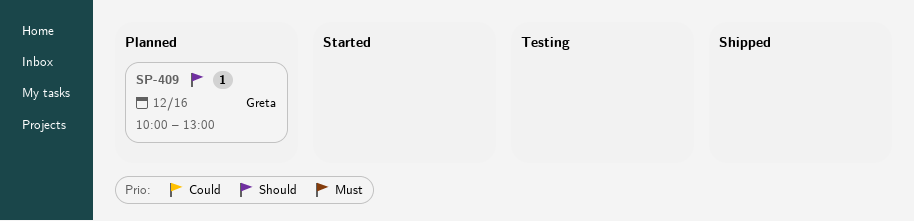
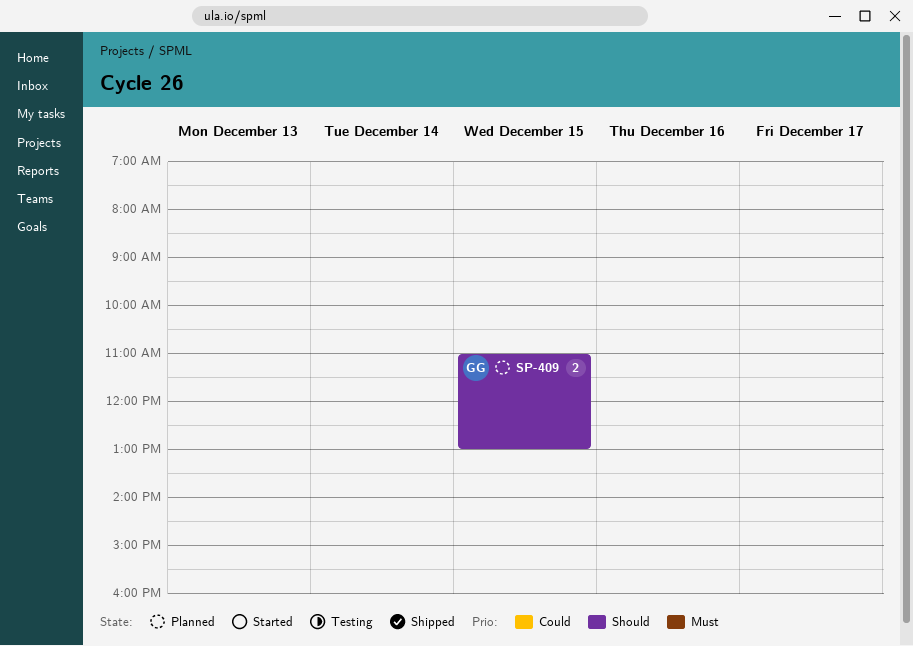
SP-409, estimate: 1 -> 2
SP-409, day: Dec 16 -> Dec 15
SP-409, begins: 10:00 -> 11:00

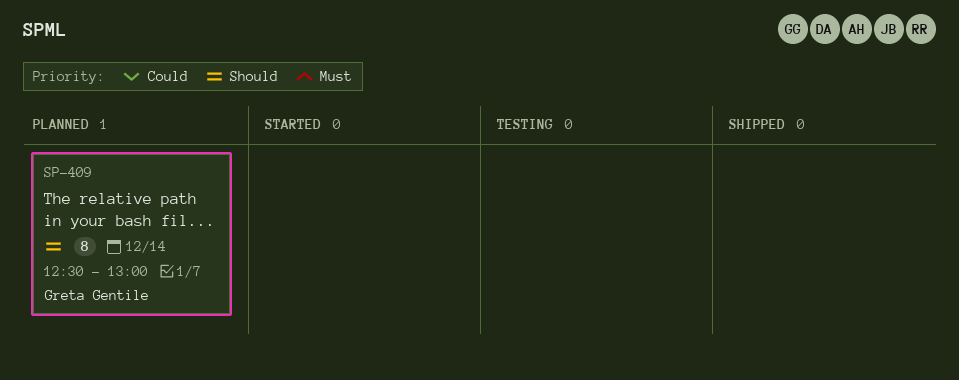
SP-409, estimate: 2 -> 8
SP-409, day: Dec 15 -> Dec 14
SP-409, begins: 11:00 -> 12:30

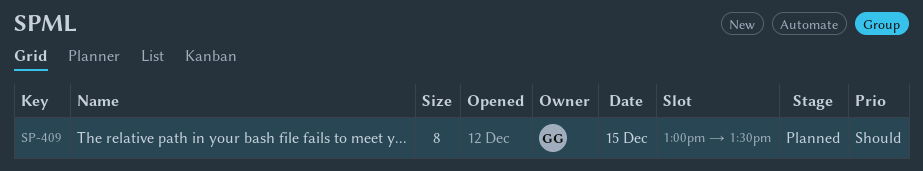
SP-409, day: Dec 14 -> Dec 15
SP-409, begins: 12:30 -> 13:00
SP-409, ends: 13:00 -> 13:30

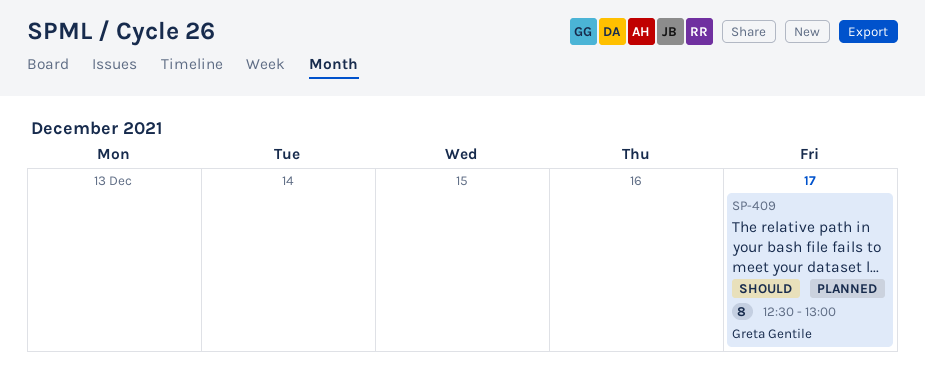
SP-409, day: Dec 15 -> Dec 17
SP-409, begins: 13:00 -> 12:30
SP-409, ends: 13:30 -> 13:00

